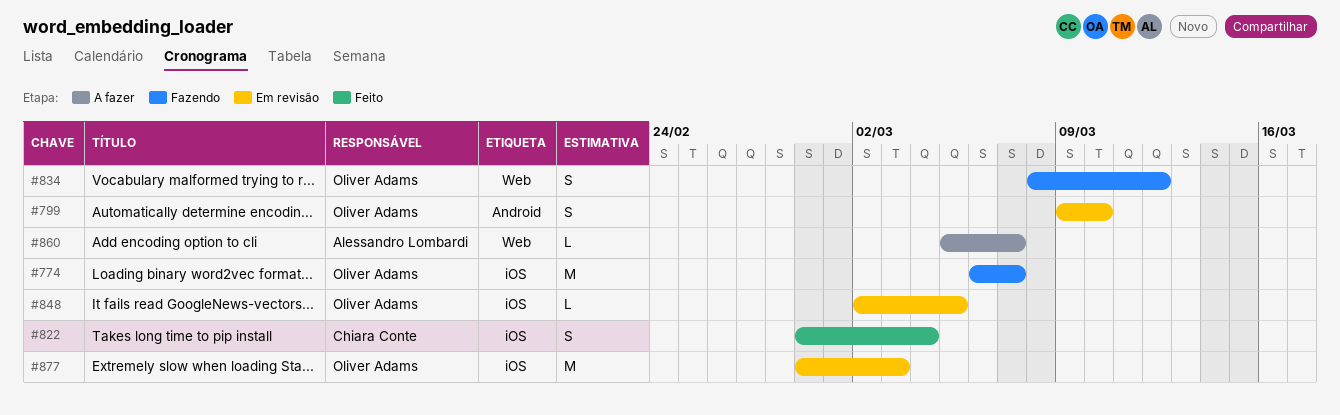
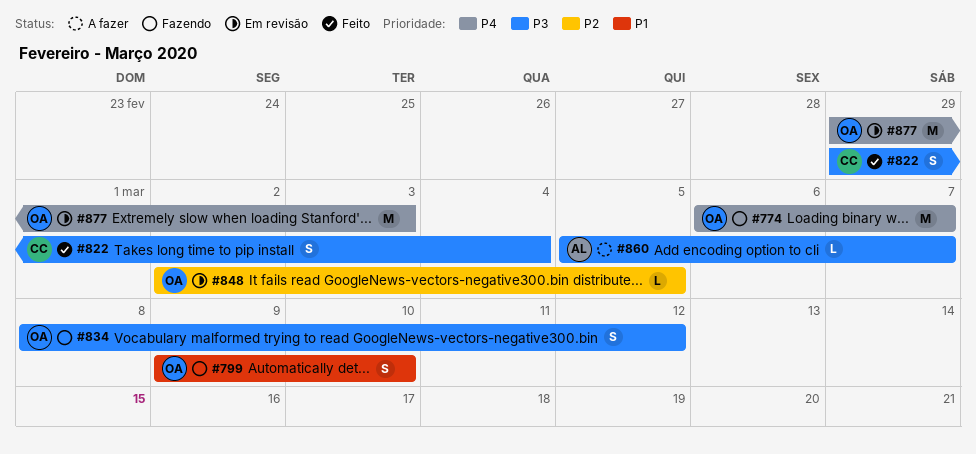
#799, status: Em revisão -> Fazendo

